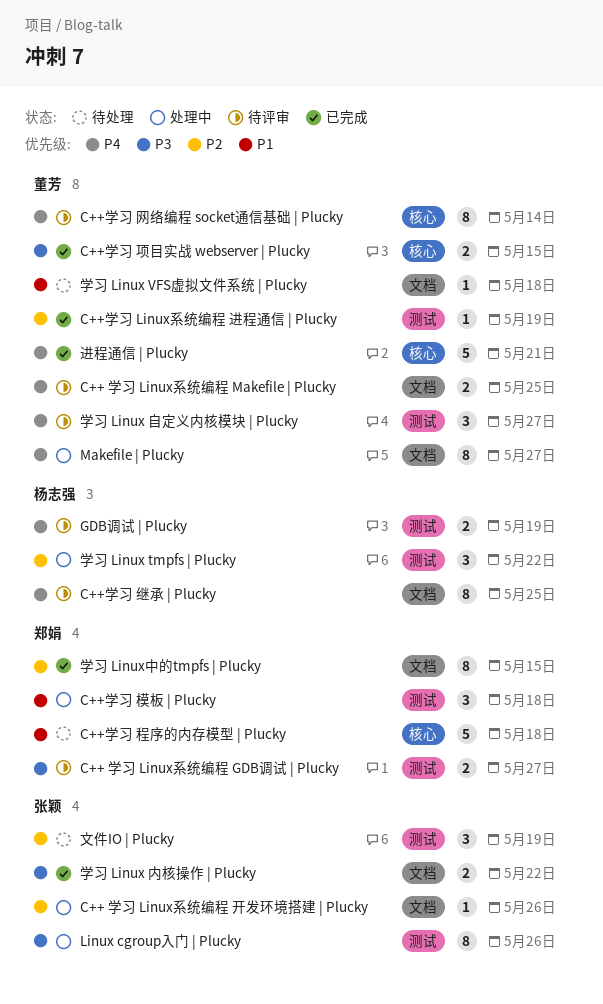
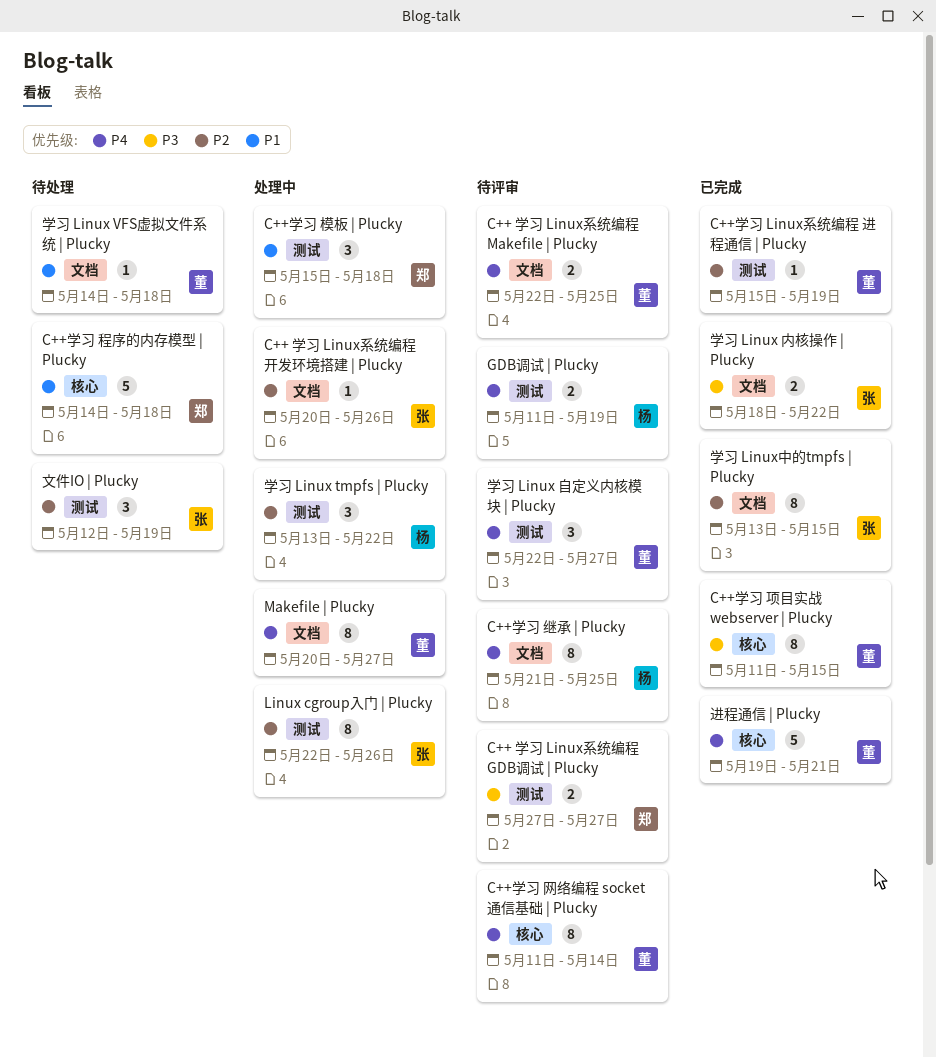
C++学习 项目实战 webserver | Plucky, estimate: 2 -> 8
Linux cgroup入门 | Plucky, priority: P3 -> P2
学习 Linux中的tmpfs | Plucky, owner: 郑娟 -> 张颖

